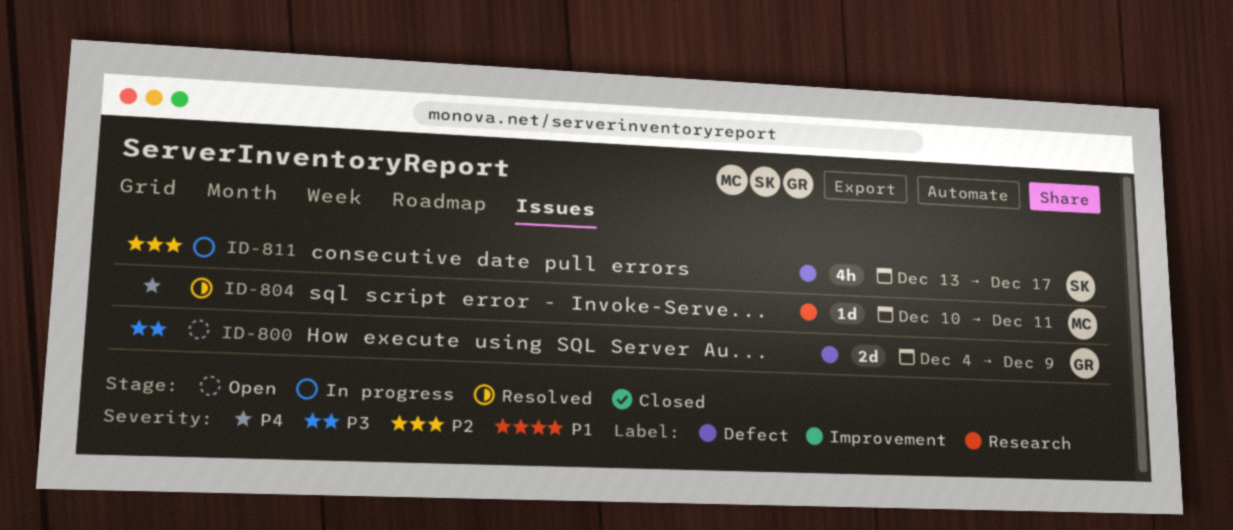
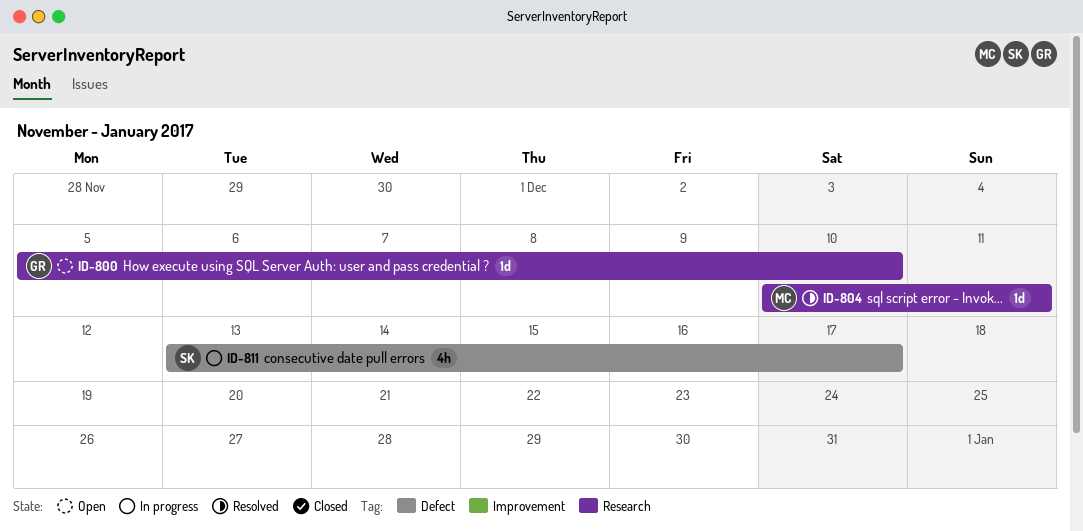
ID-800, label: Defect -> Research
ID-800, estimate: 2d -> 1d
ID-800, start: Dec 4 -> Dec 5
ID-800, due: Dec 9 -> Dec 10

